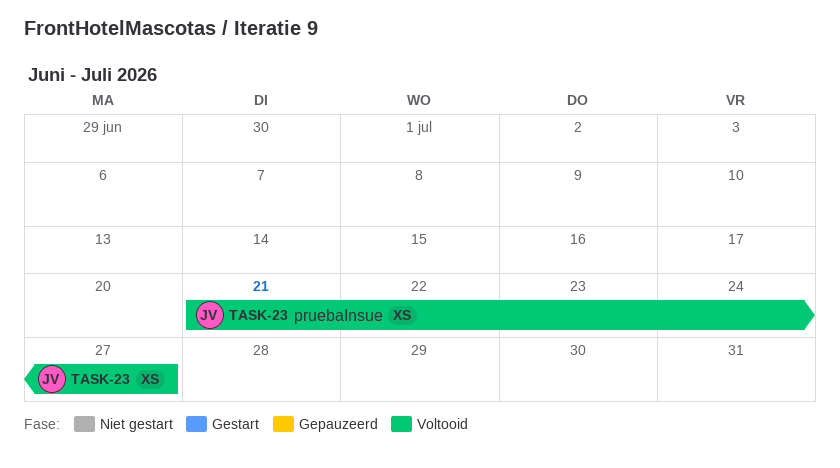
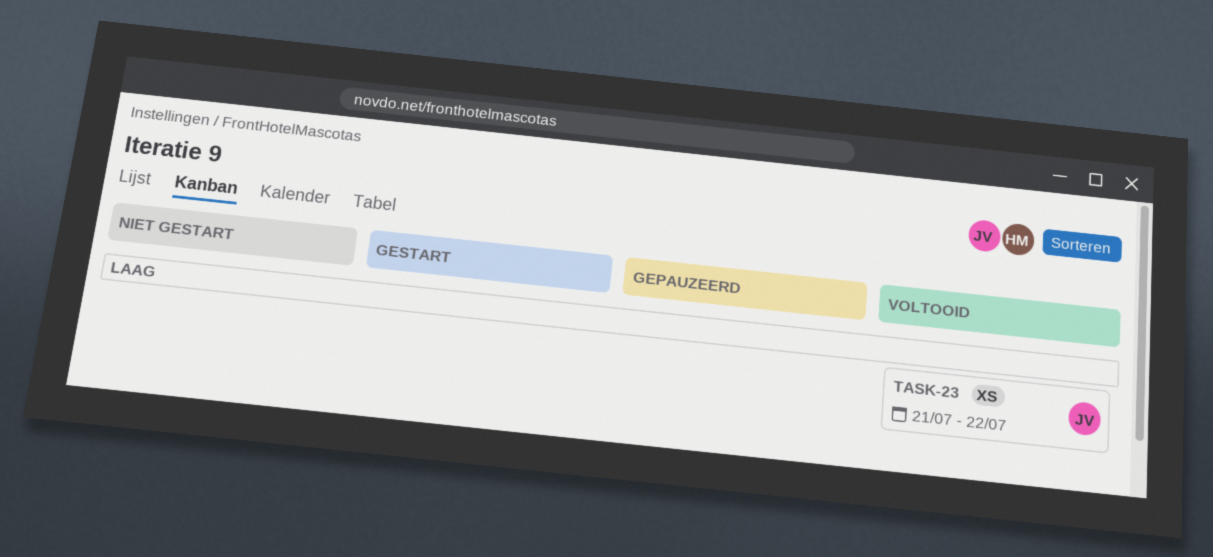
TASK-23, due: Jul 27 -> Jul 22

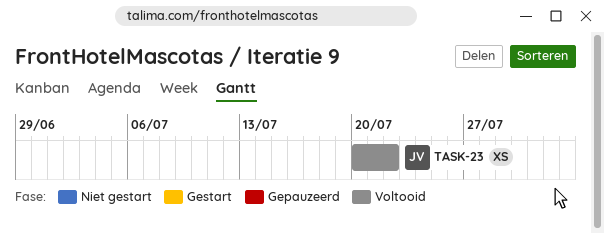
TASK-23, start: Jul 21 -> Jul 20

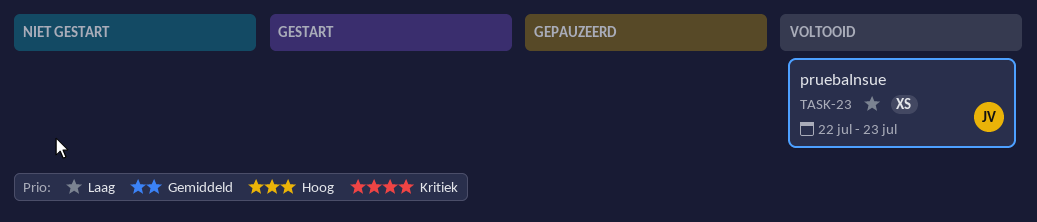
TASK-23, start: Jul 20 -> Jul 22
TASK-23, due: Jul 22 -> Jul 23

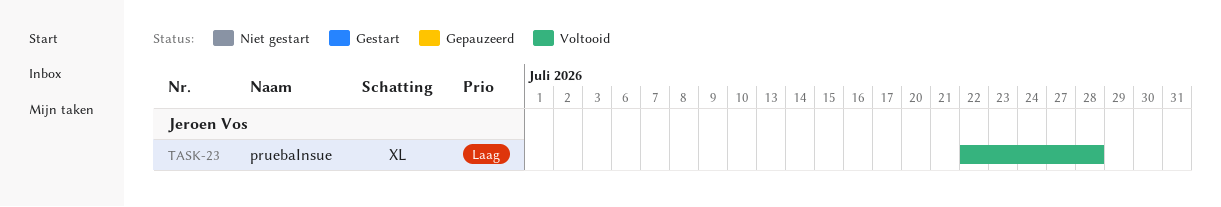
TASK-23, estimate: XS -> XL
TASK-23, due: Jul 23 -> Jul 28

